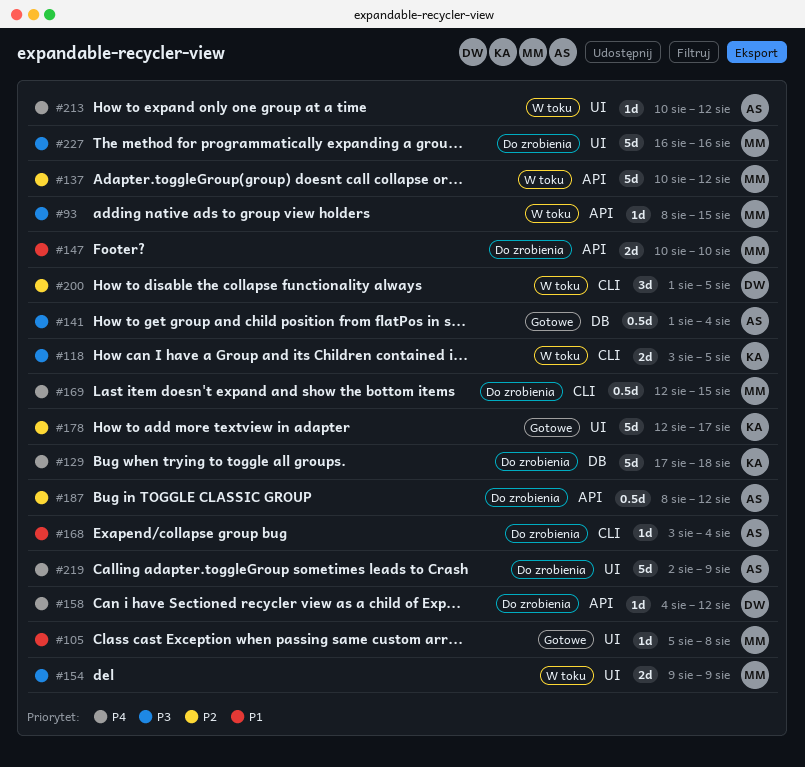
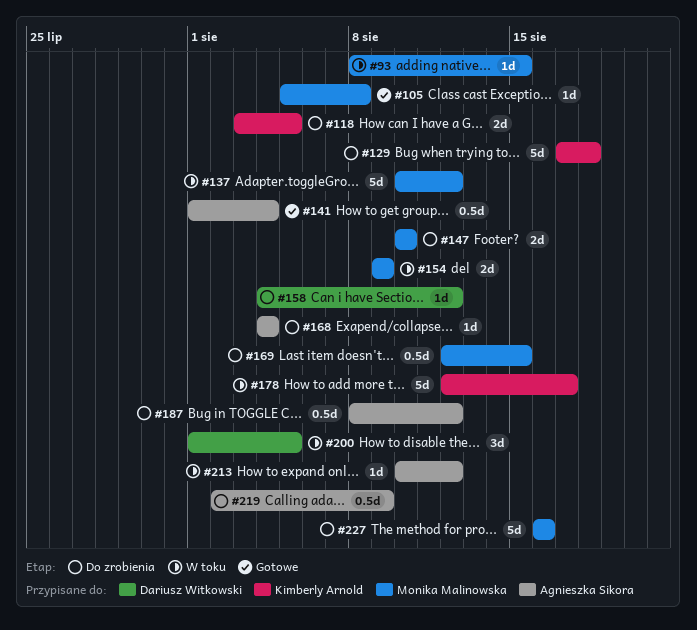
#118, status: W toku -> Do zrobienia
#168, start: Aug 3 -> Aug 4
#178, status: Gotowe -> W toku
#219, estimate: 5d -> 0.5d

